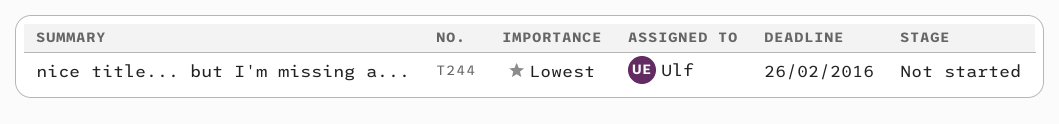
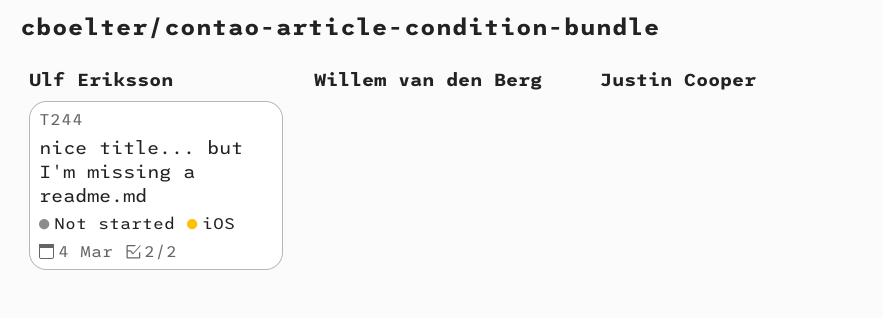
T244, due: Feb 26 -> Mar 4

